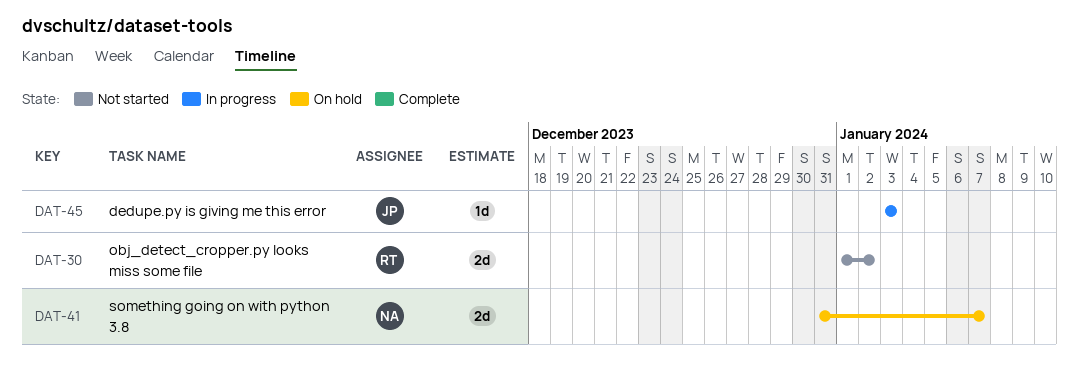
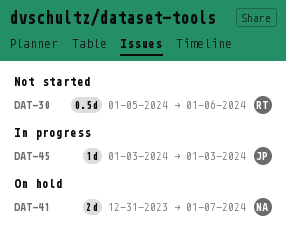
DAT-30, estimate: 2d -> 0.5d
DAT-30, start: Jan 1 -> Jan 5
DAT-30, due: Jan 2 -> Jan 6

